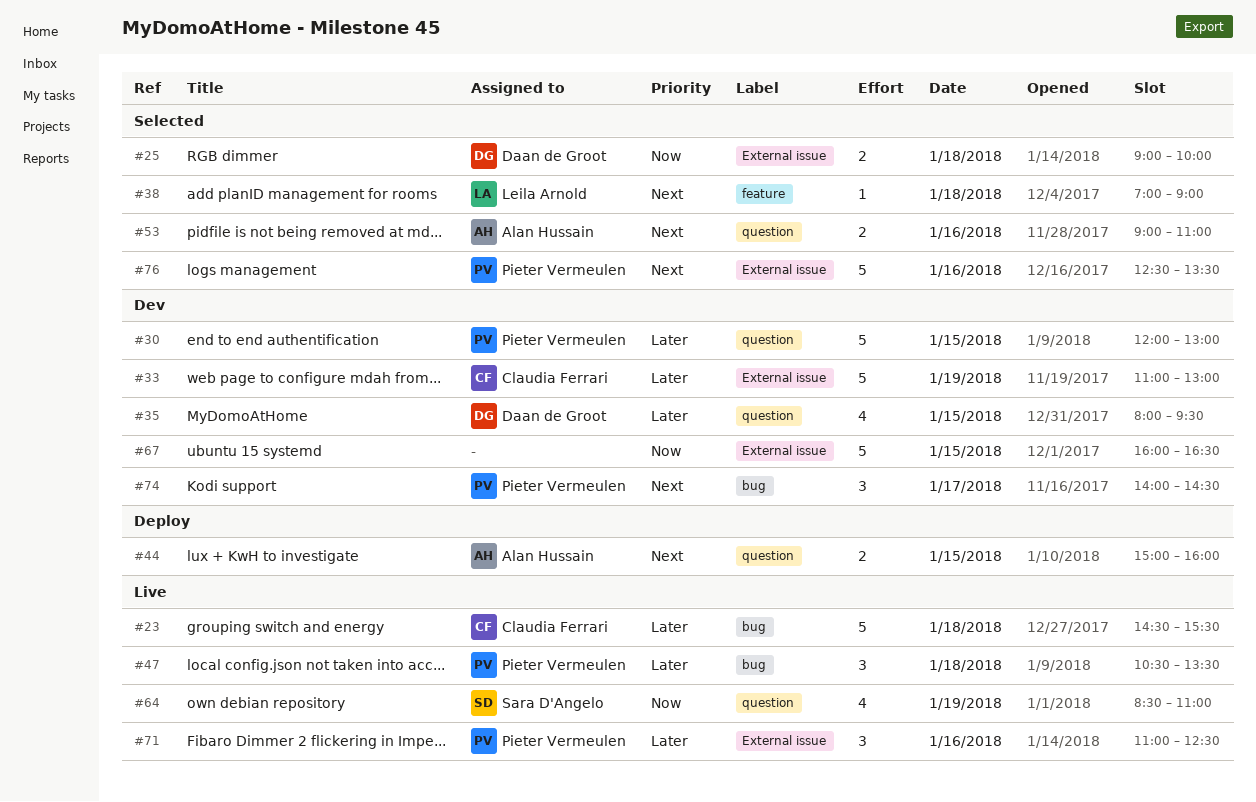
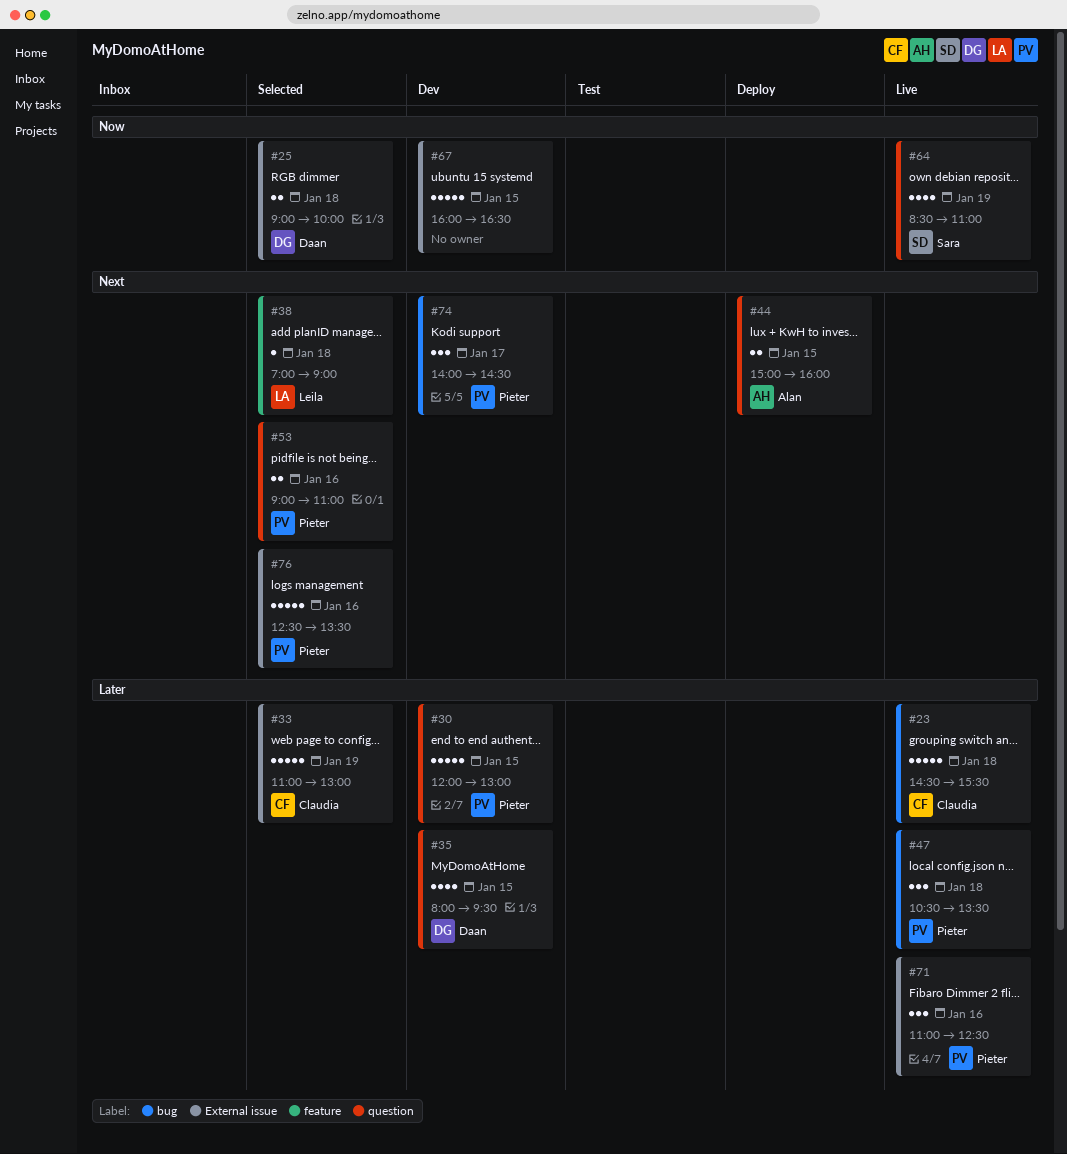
#33, status: Dev -> Selected
#53, owner: Alan Hussain -> Pieter Vermeulen

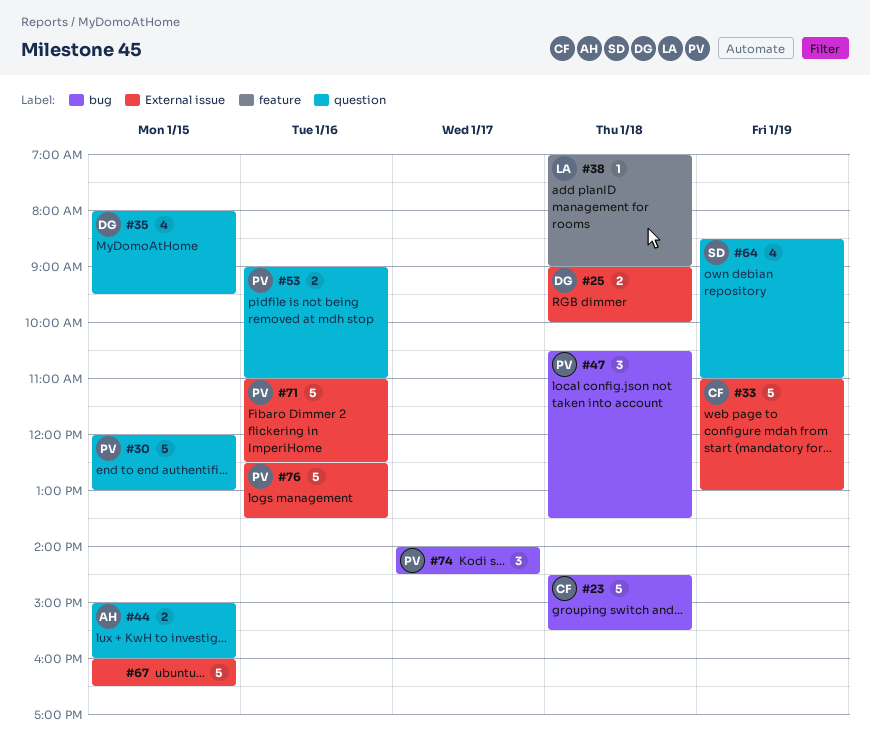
#71, estimate: 3 -> 5

